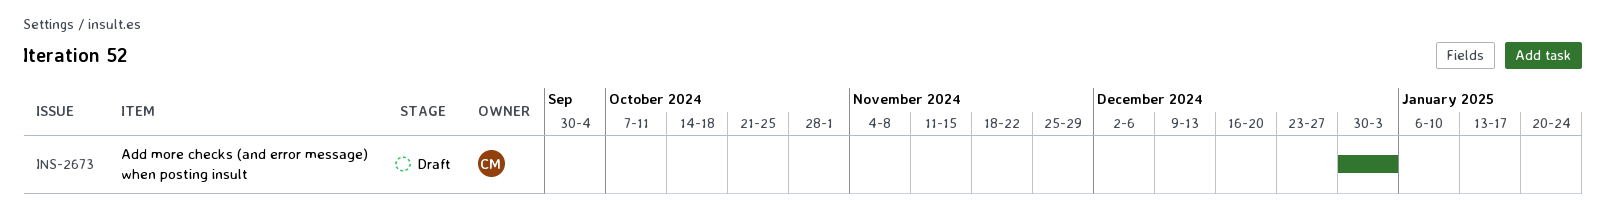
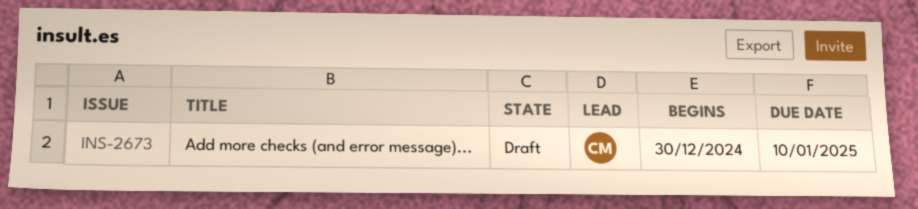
INS-2673, due: Jan 3 -> Jan 10

